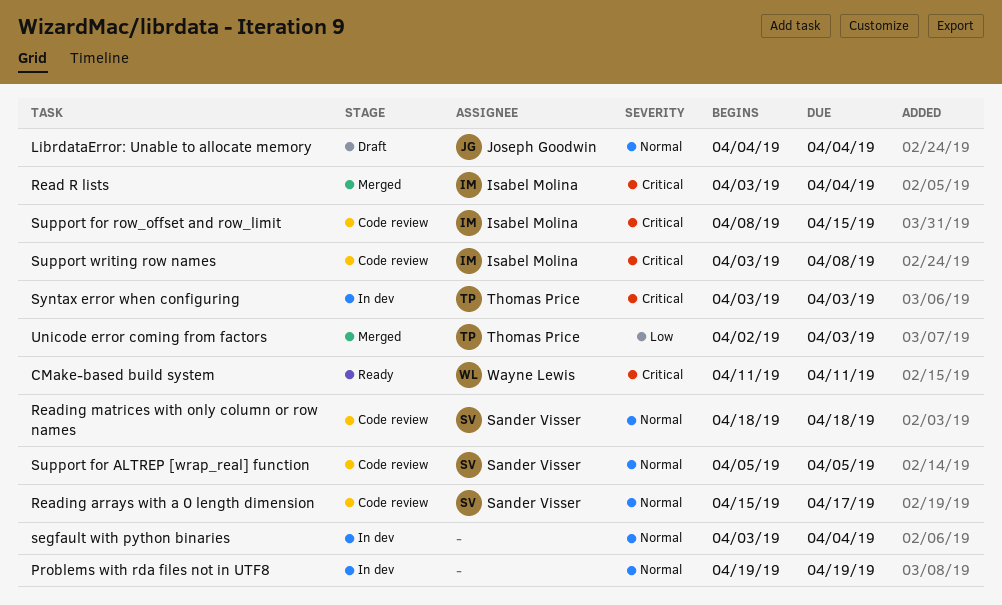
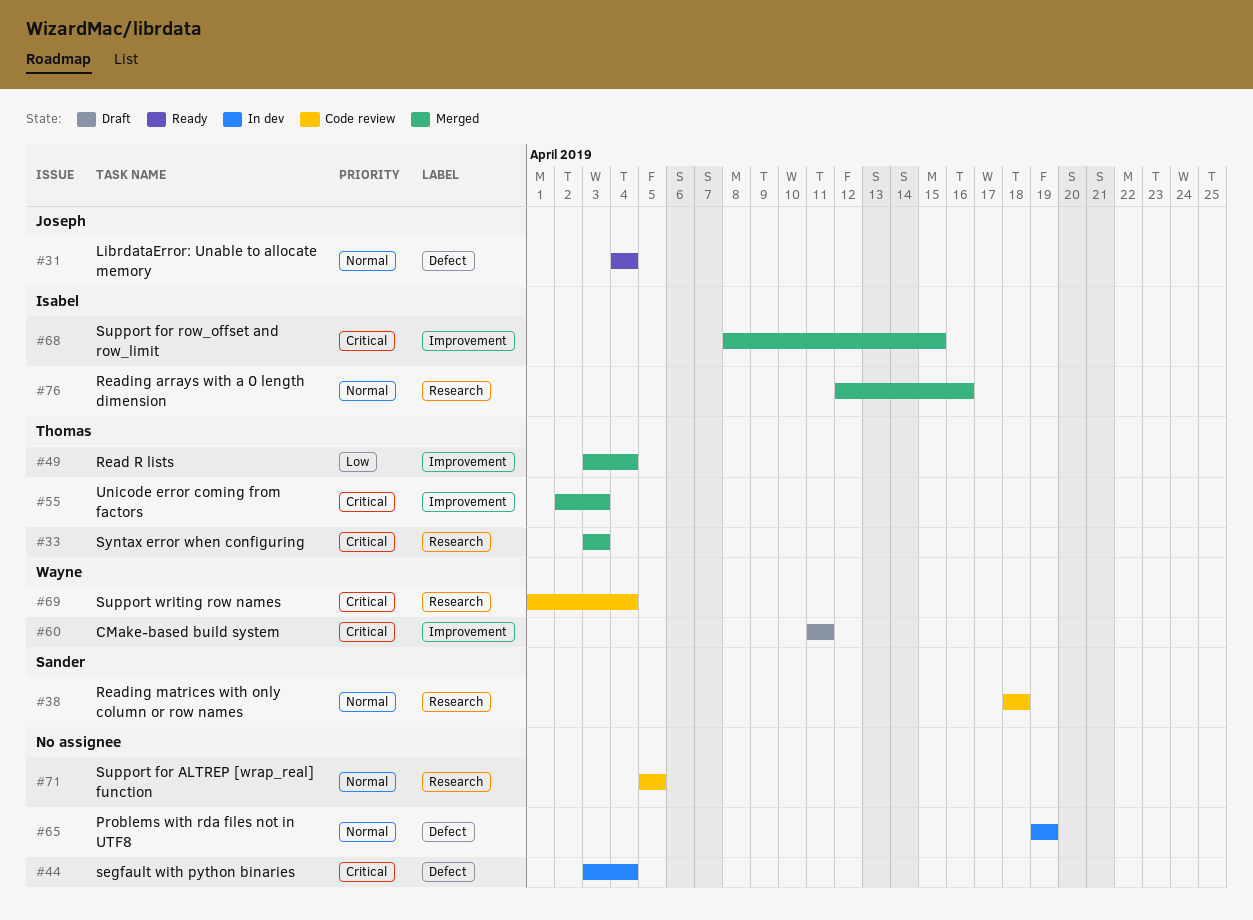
CMake-based build system, status: Ready -> Draft
LibrdataError: Unable to allocate memory, status: Draft -> Ready
Read R lists, owner: Isabel Molina -> Thomas Price
Read R lists, priority: Critical -> Low
Reading arrays with a 0 length dimension, status: Code review -> Merged
Reading arrays with a 0 length dimension, owner: Sander Visser -> Isabel Molina
Reading arrays with a 0 length dimension, start: Apr 15 -> Apr 12
Reading arrays with a 0 length dimension, due: Apr 17 -> Apr 16
segfault with python binaries, priority: Normal -> Critical
Support for ALTREP [wrap_real] function, owner: Sander Visser -> none
Support for row_offset and row_limit, status: Code review -> Merged
Support writing row names, owner: Isabel Molina -> Wayne Lewis
Support writing row names, start: Apr 3 -> Apr 1
Support writing row names, due: Apr 8 -> Apr 4
Syntax error when configuring, status: In dev -> Merged
Unicode error coming from factors, priority: Low -> Critical

